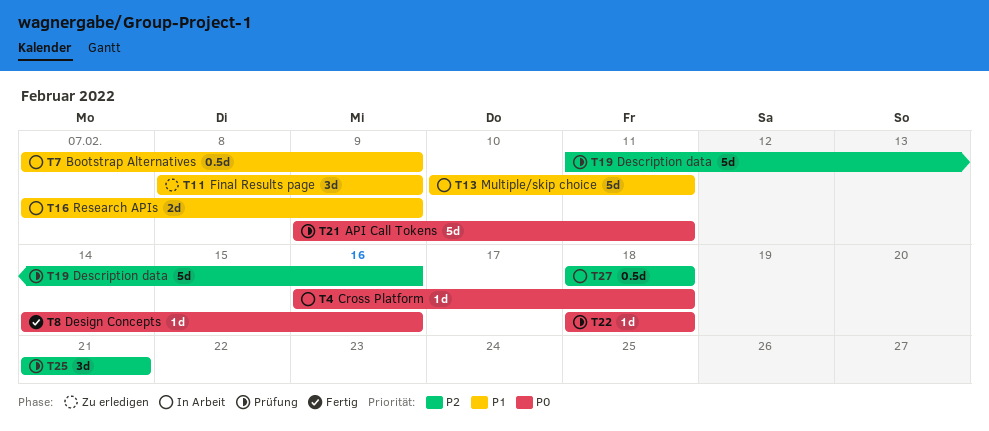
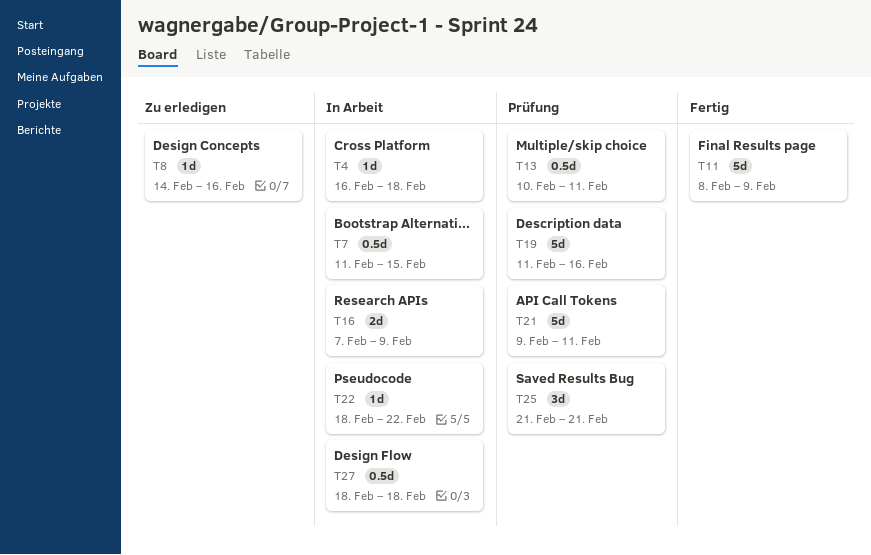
T7, start: Feb 7 -> Feb 11
T7, due: Feb 9 -> Feb 15
T8, status: Fertig -> Zu erledigen
T11, status: Zu erledigen -> Fertig
T11, estimate: 3d -> 5d
T13, status: In Arbeit -> Prüfung
T13, estimate: 5d -> 0.5d
T22, status: Prüfung -> In Arbeit
T22, due: Feb 18 -> Feb 22

